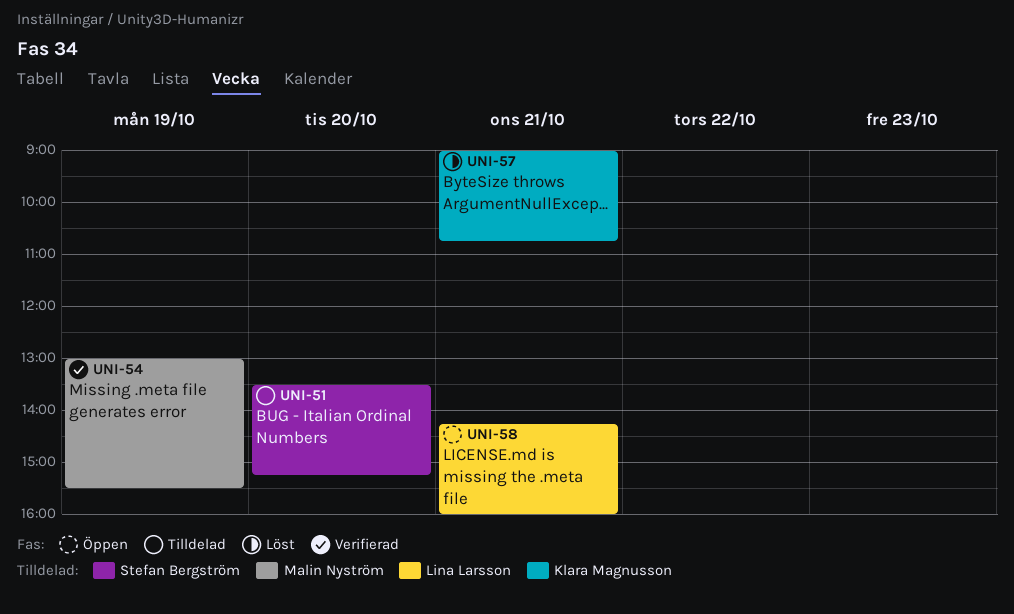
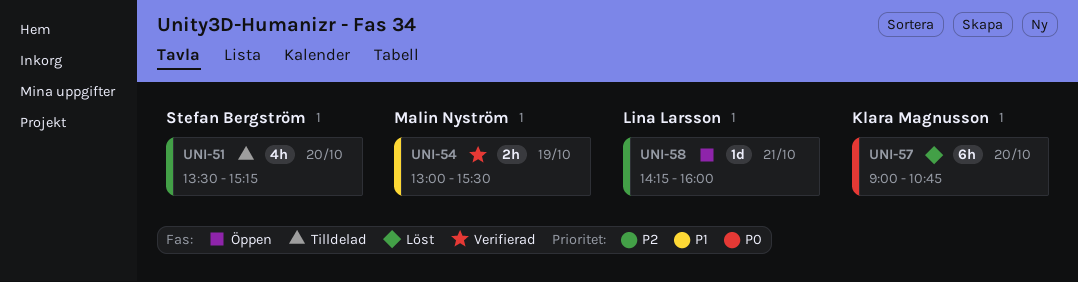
UNI-57, day: Oct 21 -> Oct 20

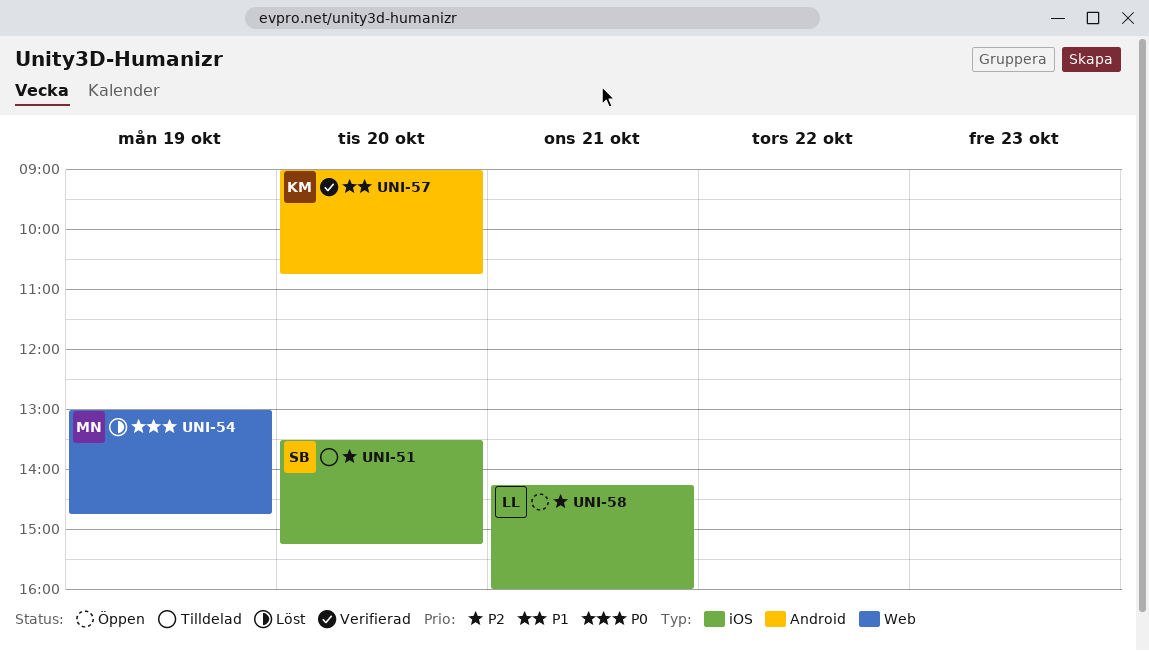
UNI-54, status: Verifierad -> Löst
UNI-54, priority: P1 -> P0
UNI-54, ends: 15:30 -> 14:45
UNI-57, status: Löst -> Verifierad
UNI-57, priority: P0 -> P1

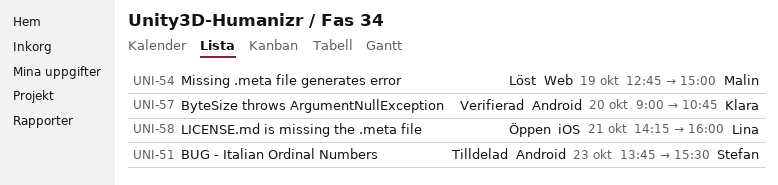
UNI-51, label: iOS -> Android
UNI-51, day: Oct 20 -> Oct 23
UNI-51, begins: 13:30 -> 13:45
UNI-51, ends: 15:15 -> 15:30
UNI-54, begins: 13:00 -> 12:45
UNI-54, ends: 14:45 -> 15:00

